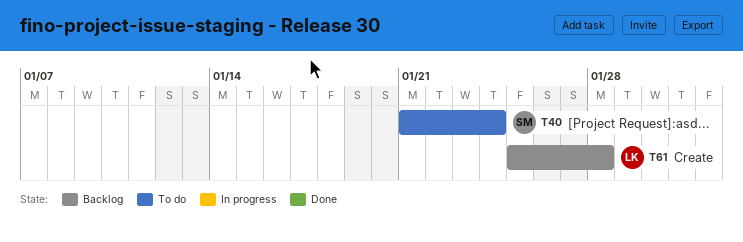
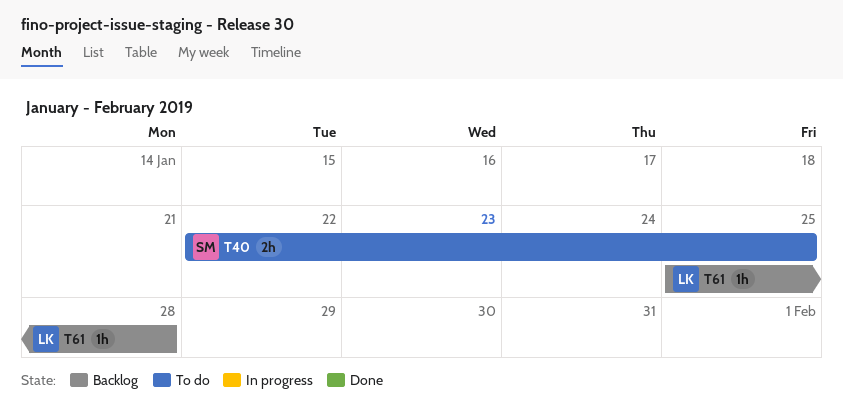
T40, start: Jan 21 -> Jan 22
T40, due: Jan 24 -> Jan 25

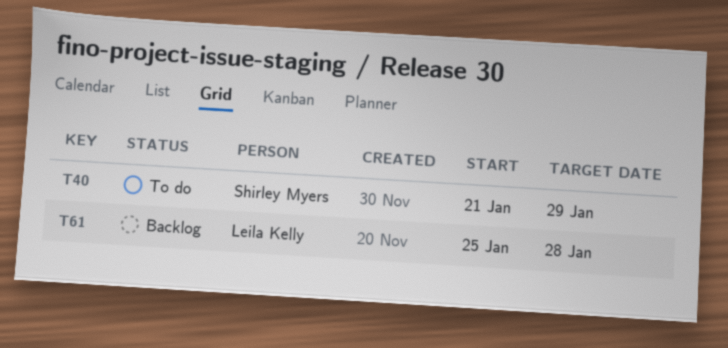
T40, start: Jan 22 -> Jan 21
T40, due: Jan 25 -> Jan 29

